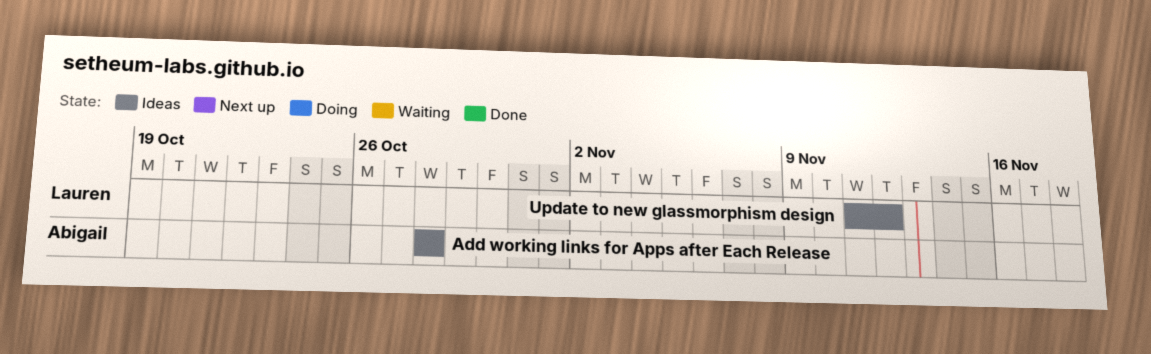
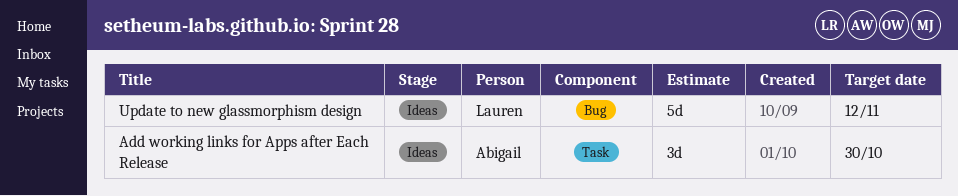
Add working links for Apps after Each Release, due: Oct 28 -> Oct 30

